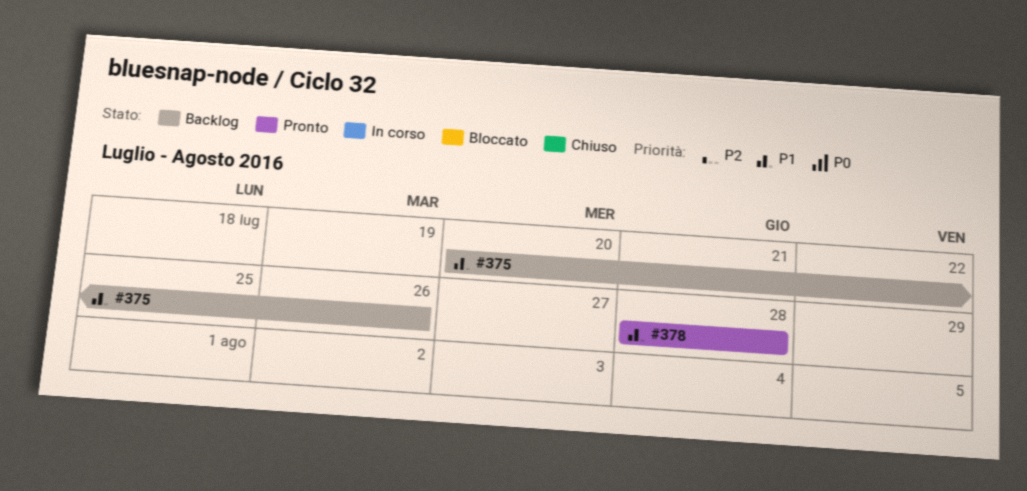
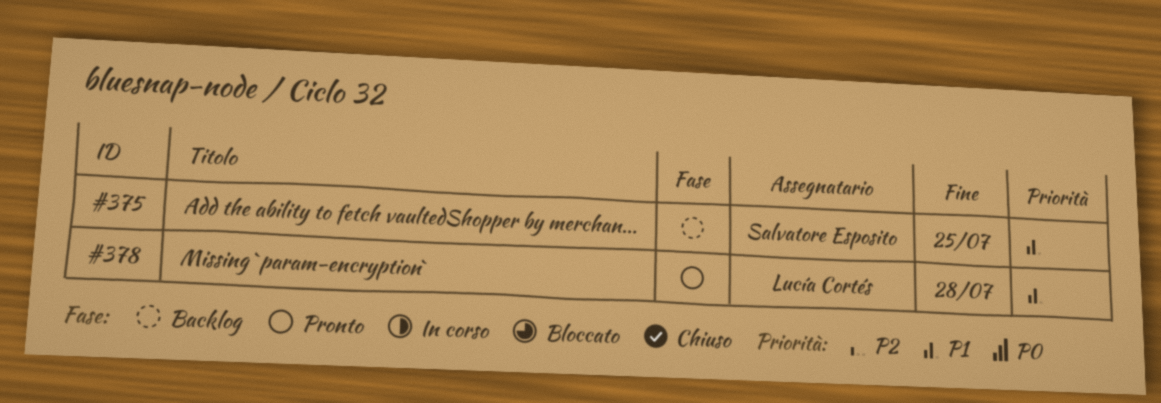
#375, due: Jul 26 -> Jul 25

